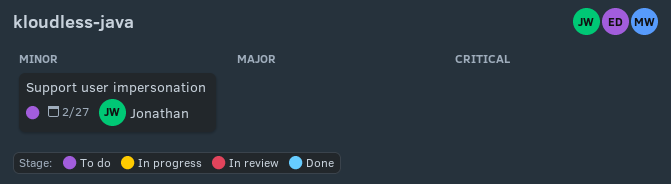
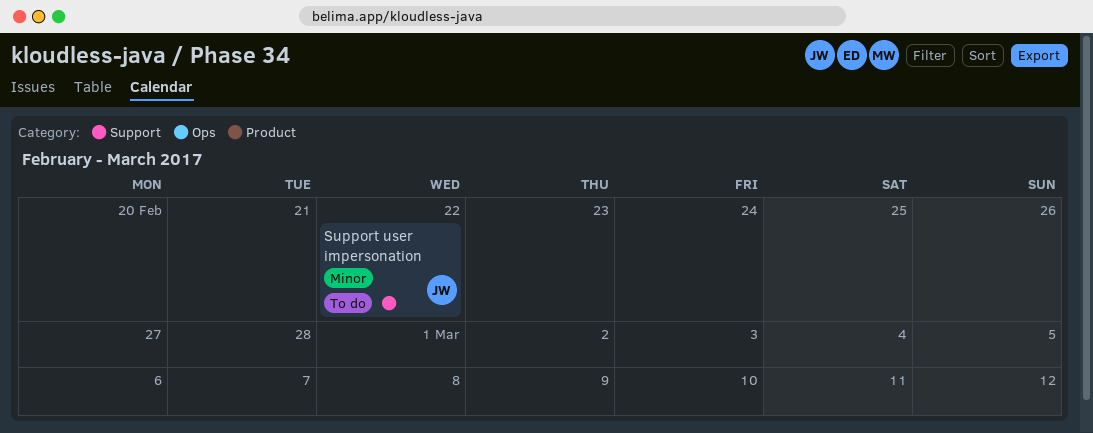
Support user impersonation, due: Feb 27 -> Feb 22

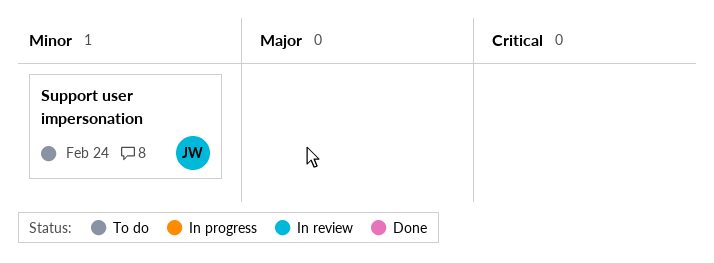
Support user impersonation, due: Feb 22 -> Feb 24

